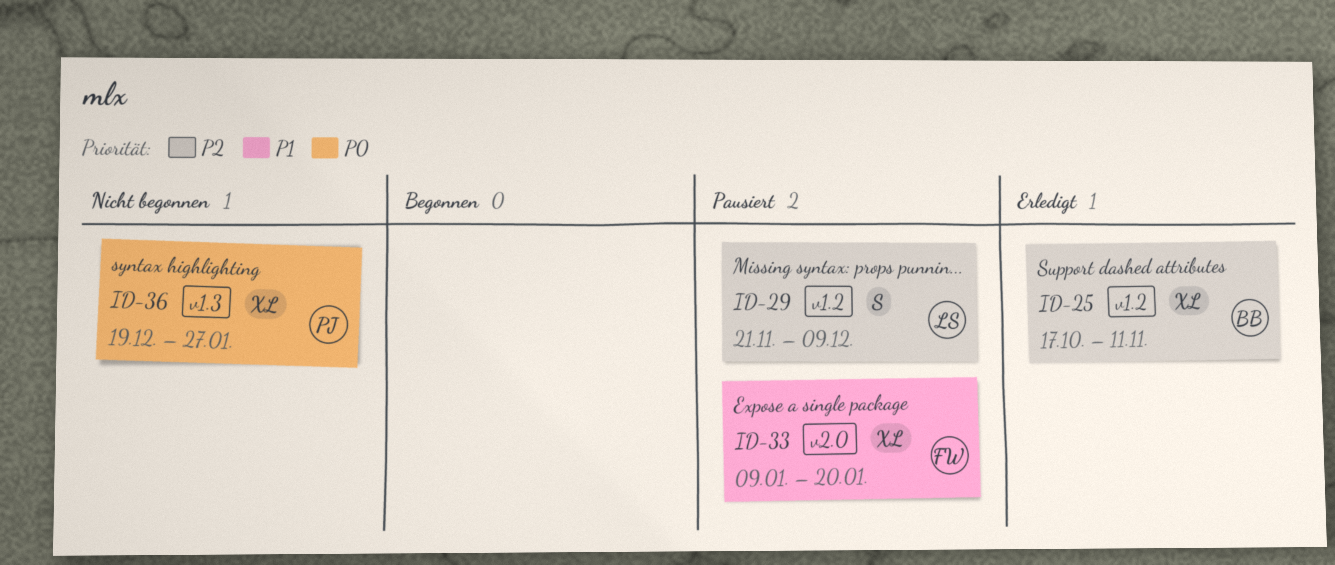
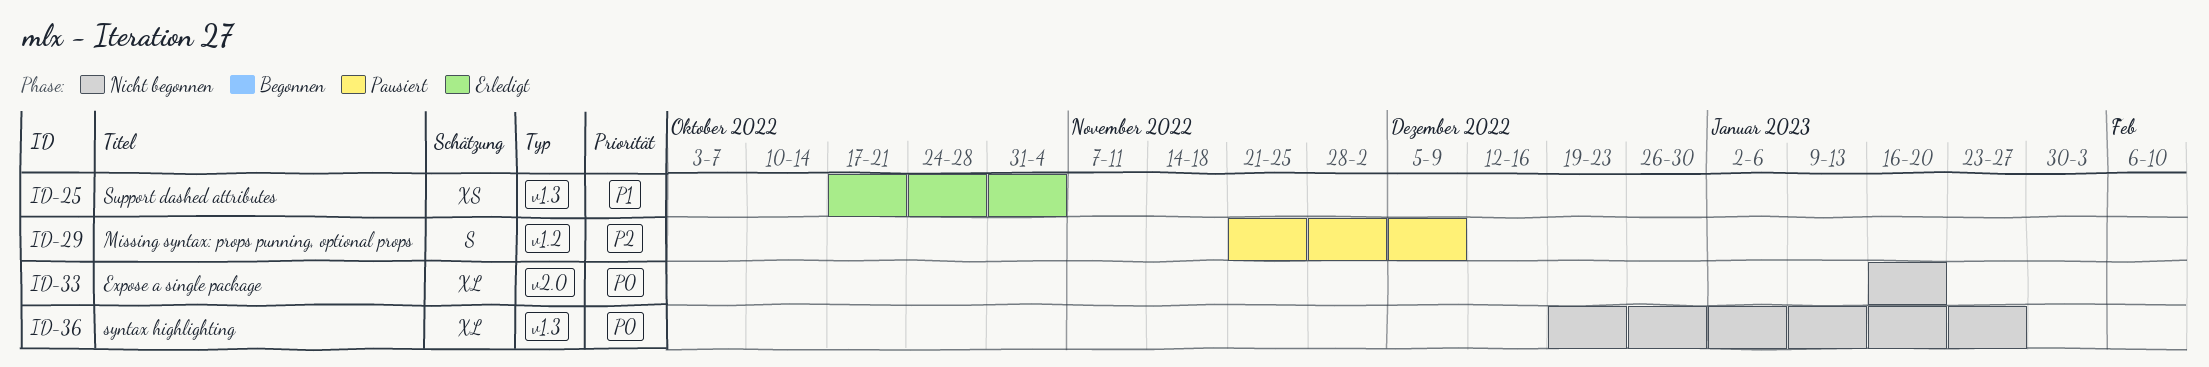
ID-25, priority: P2 -> P1
ID-25, label: v1.2 -> v1.3
ID-25, estimate: XL -> XS
ID-25, due: Nov 11 -> Nov 4
ID-33, status: Pausiert -> Nicht begonnen
ID-33, priority: P1 -> P0
ID-33, start: Jan 9 -> Jan 16

